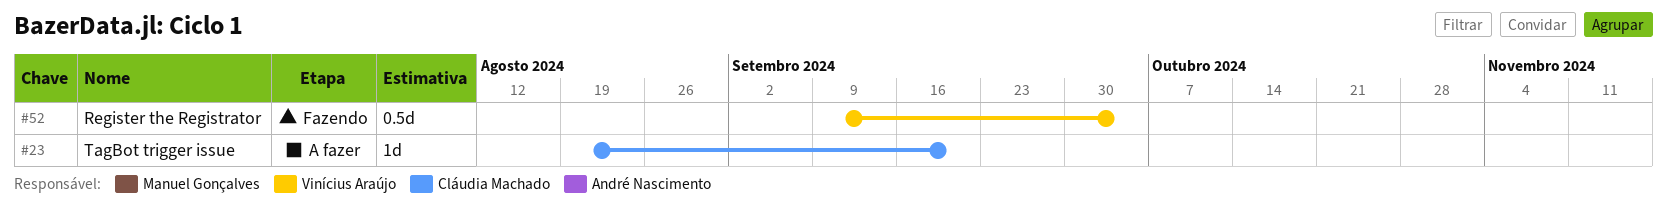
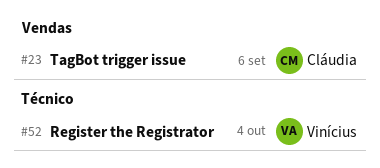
#23, due: Sep 20 -> Sep 6

